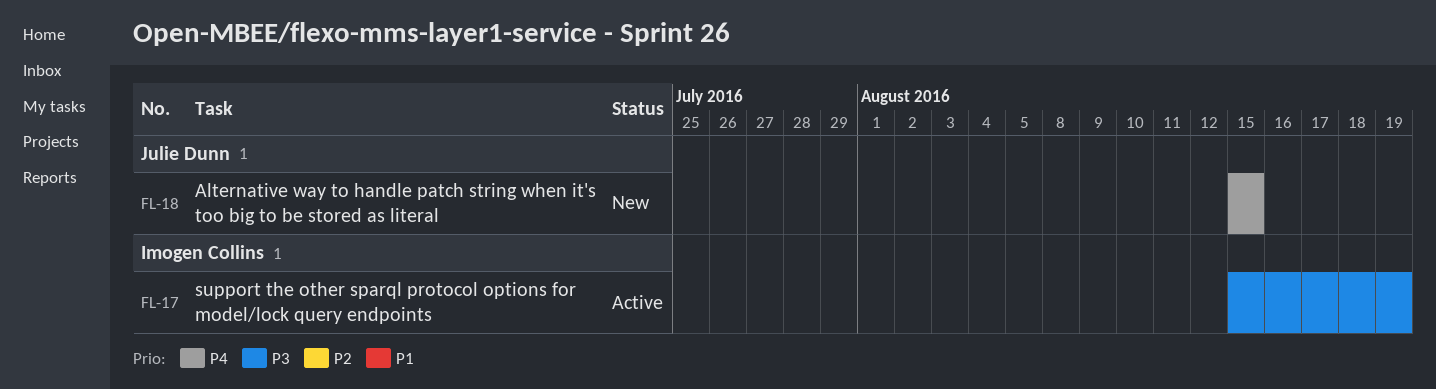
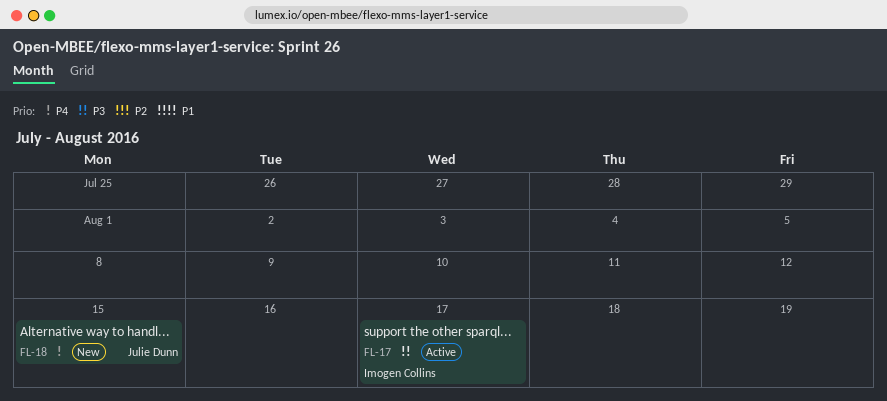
FL-17, due: Aug 19 -> Aug 17

